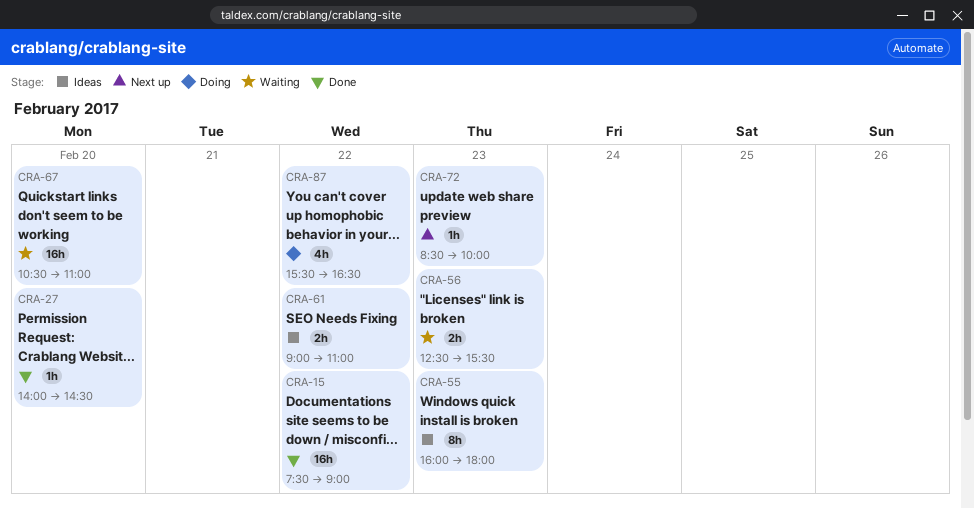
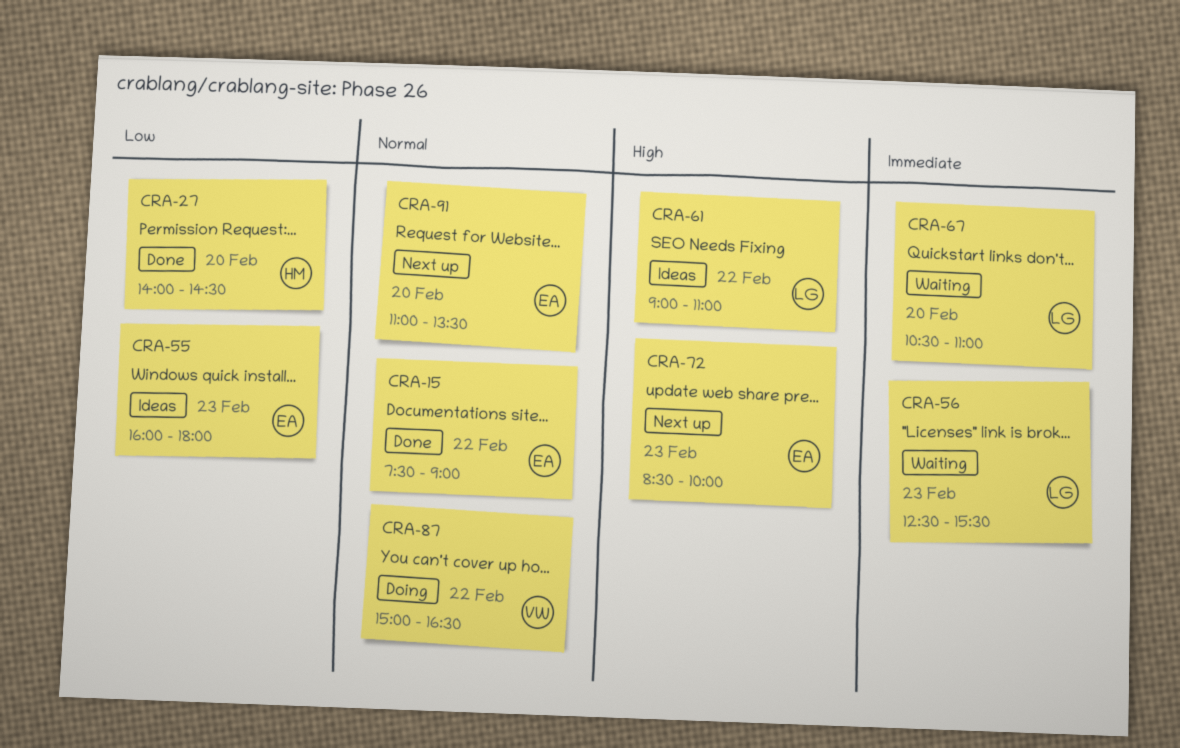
CRA-87, begins: 15:30 -> 15:00
CRA-91: none -> present

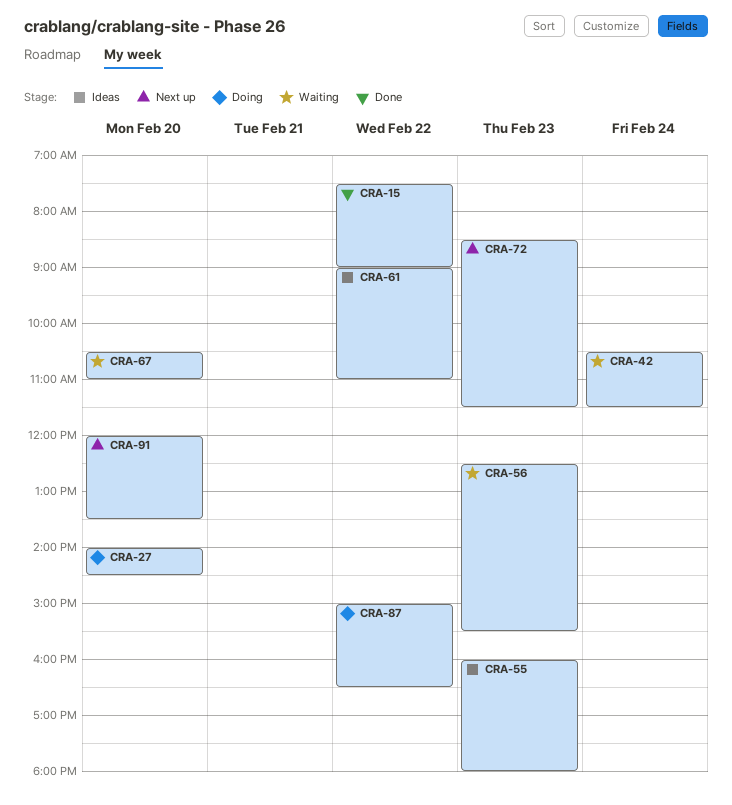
CRA-27, status: Done -> Doing
CRA-42: none -> present
CRA-72, ends: 10:00 -> 11:30
CRA-91, begins: 11:00 -> 12:00

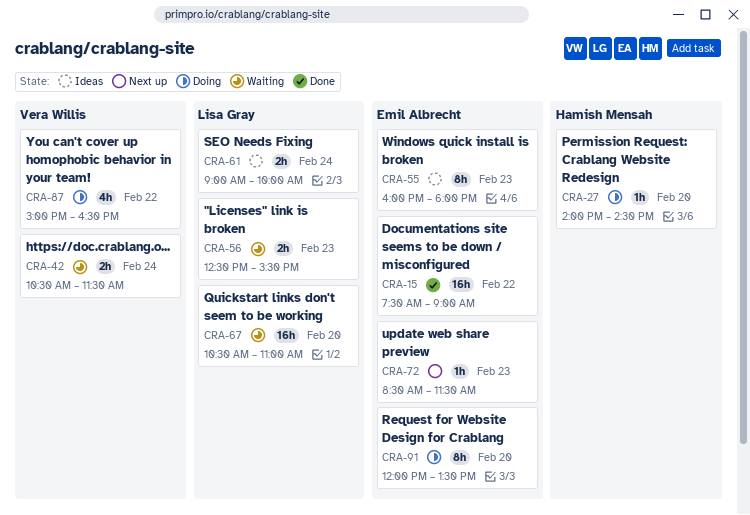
CRA-61, day: Feb 22 -> Feb 24
CRA-61, ends: 11:00 -> 10:00
CRA-91, status: Next up -> Doing

